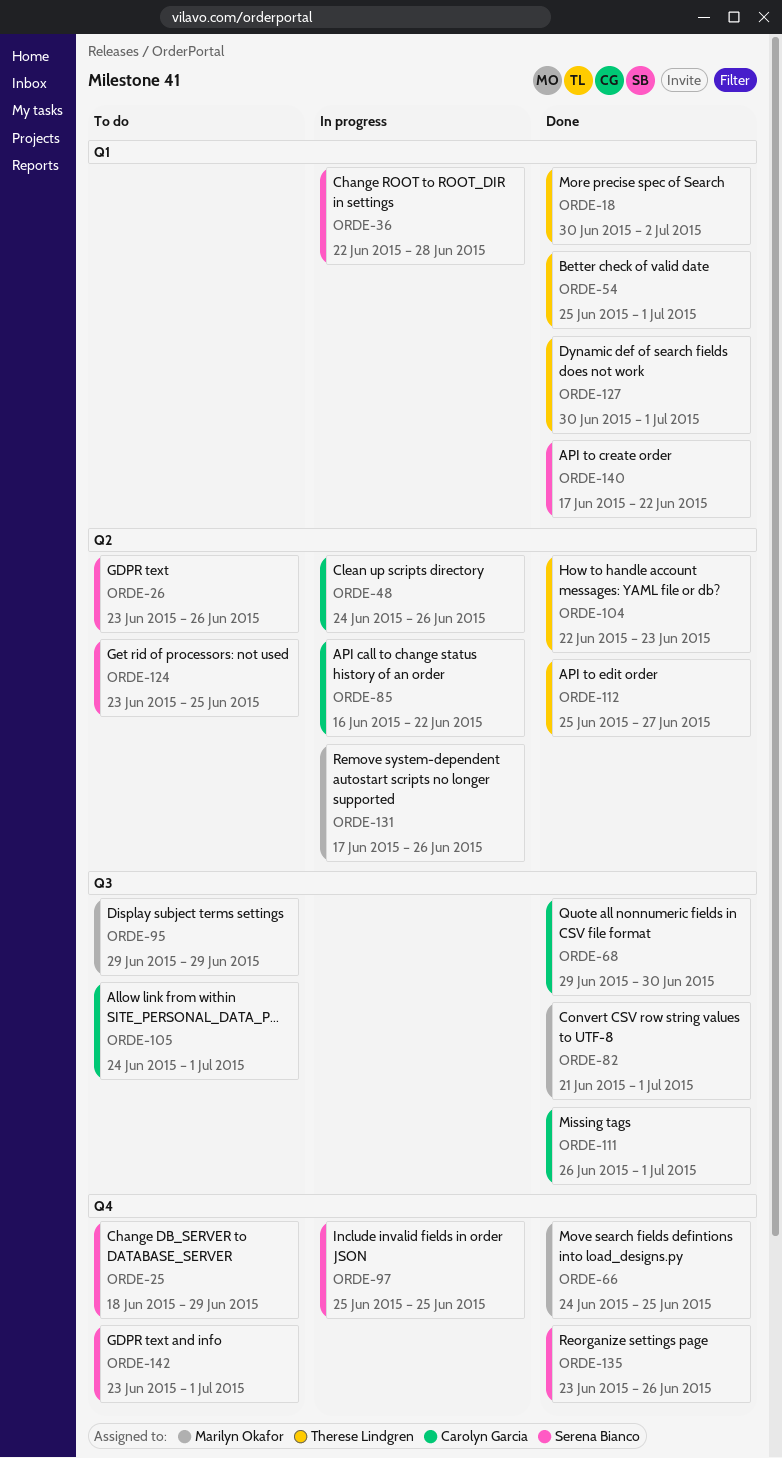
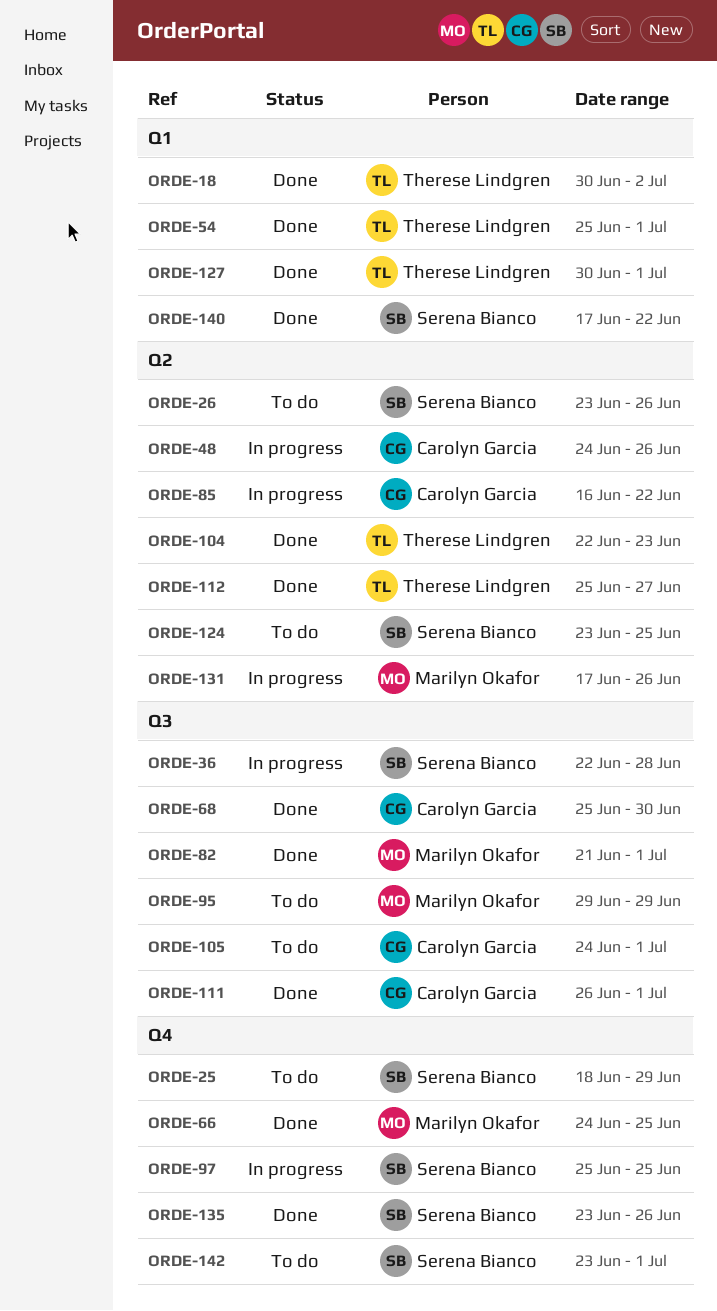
ORDE-36, label: Q1 -> Q3
ORDE-68, start: Jun 29 -> Jun 25

